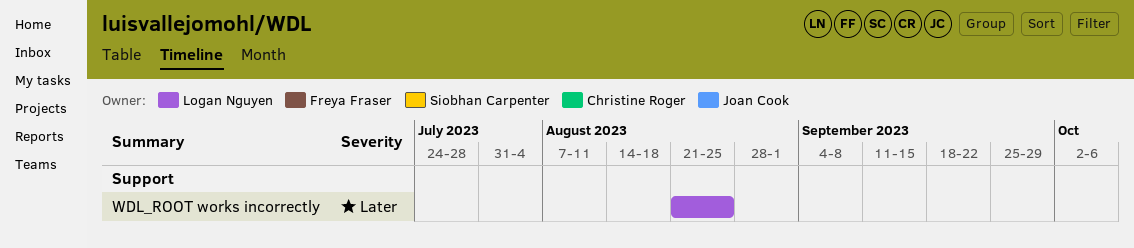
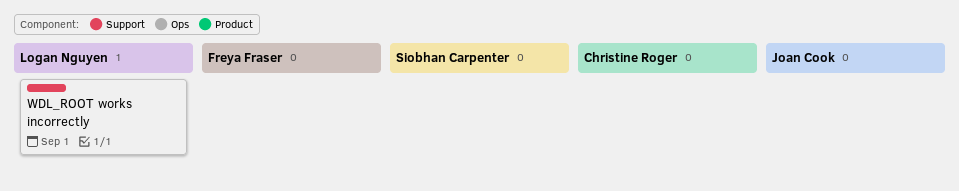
WDL_ROOT works incorrectly, due: Aug 25 -> Sep 1

